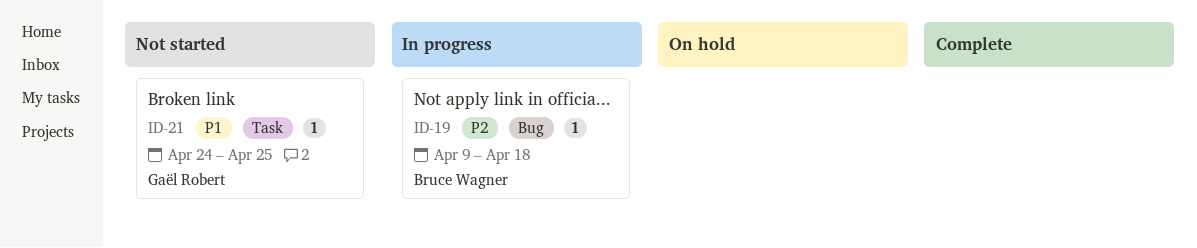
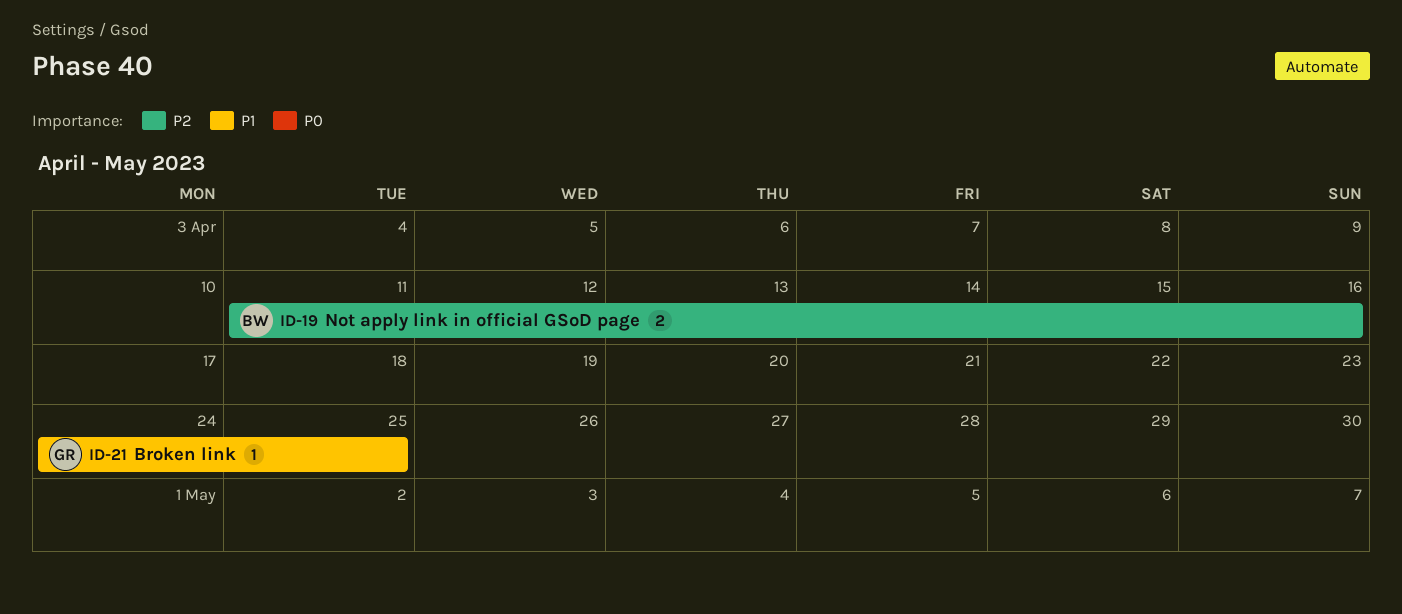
ID-19, estimate: 1 -> 2
ID-19, start: Apr 9 -> Apr 11
ID-19, due: Apr 18 -> Apr 16

